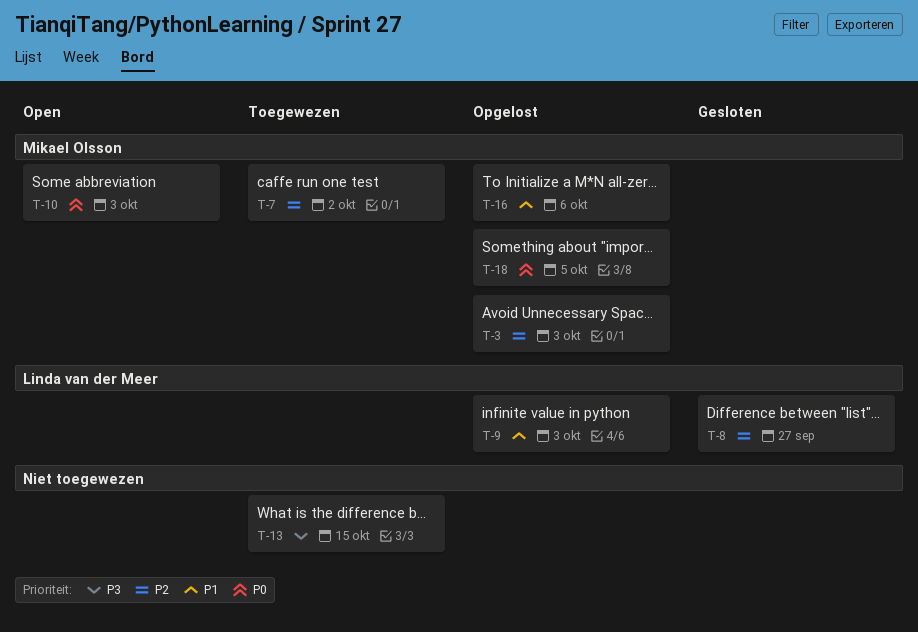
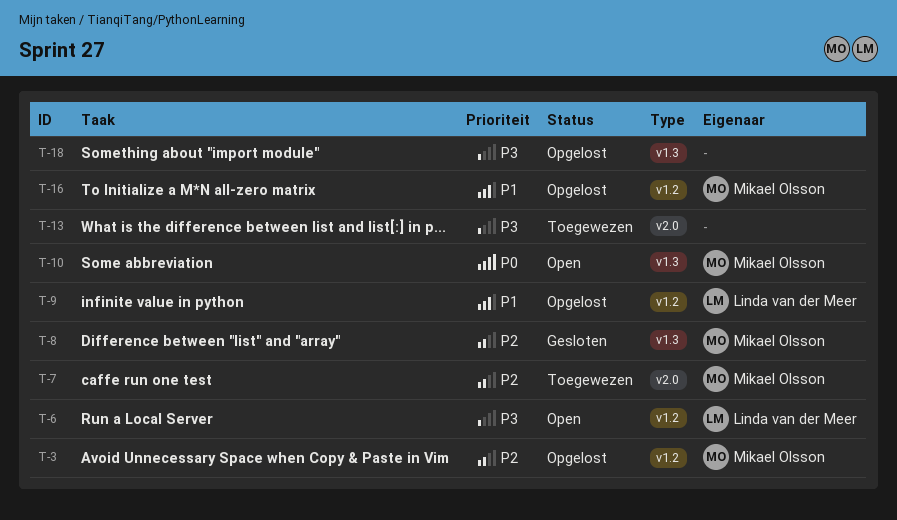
T-6: none -> present
T-8, owner: Linda van der Meer -> Mikael Olsson
T-18, owner: Mikael Olsson -> none
T-18, priority: P0 -> P3

